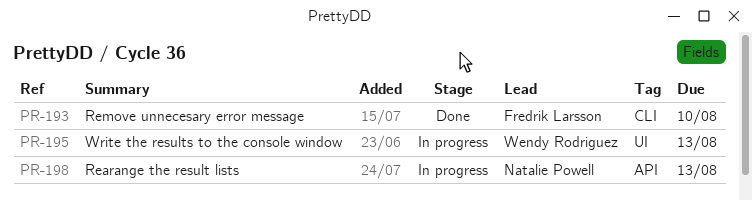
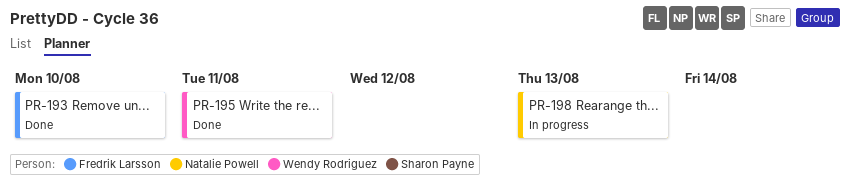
PR-195, status: In progress -> Done
PR-195, due: Aug 13 -> Aug 11

